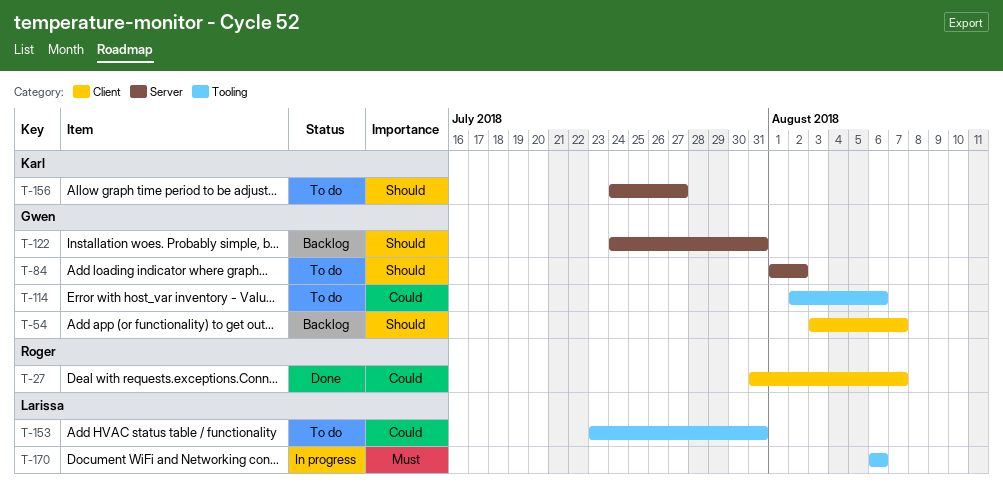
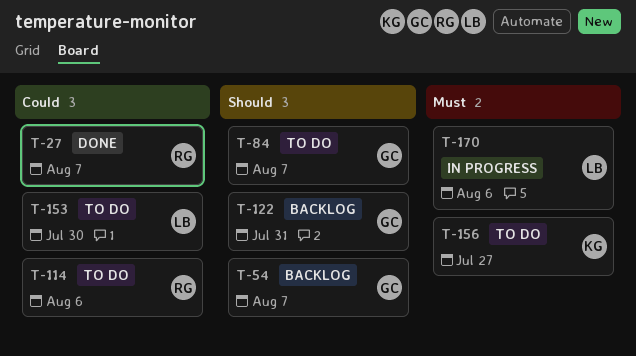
T-84, due: Aug 2 -> Aug 7
T-114, owner: Gwen -> Roger
T-153, due: Jul 31 -> Jul 30
T-156, priority: Should -> Must

